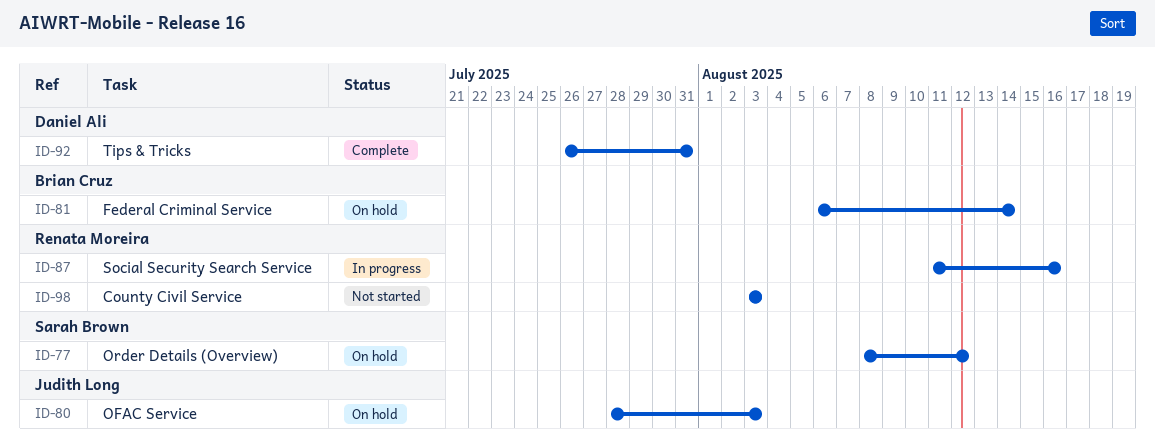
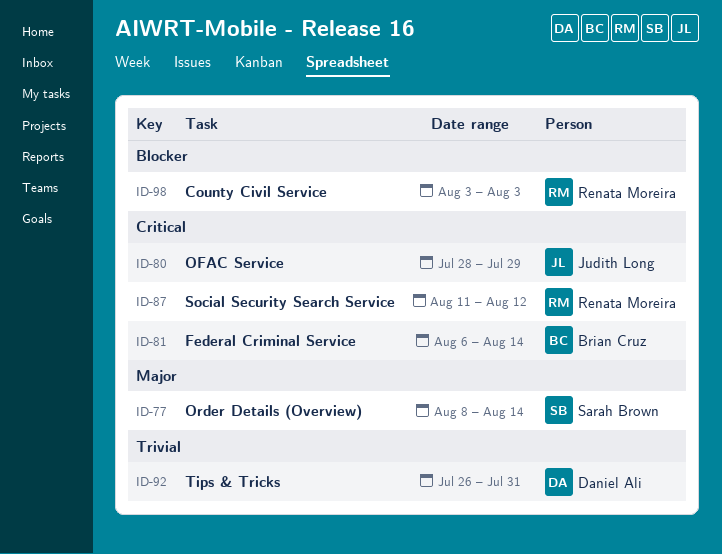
ID-77, due: Aug 12 -> Aug 14
ID-80, due: Aug 3 -> Jul 29
ID-87, due: Aug 16 -> Aug 12

